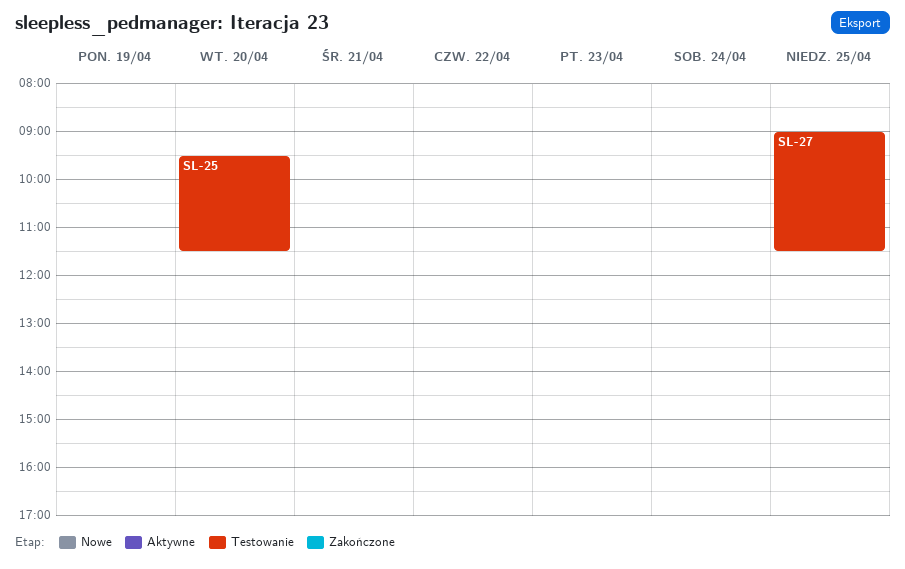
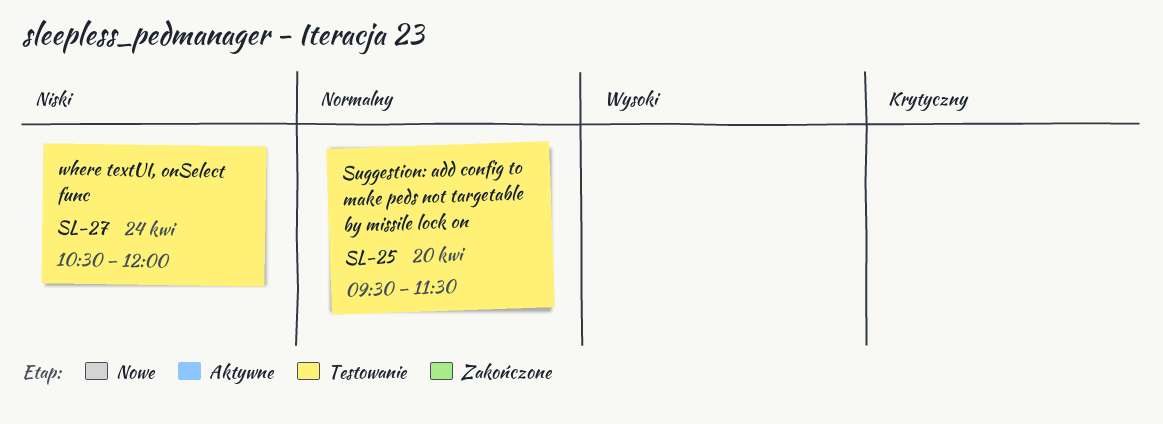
SL-27, day: Apr 25 -> Apr 24
SL-27, begins: 09:00 -> 10:30
SL-27, ends: 11:30 -> 12:00

